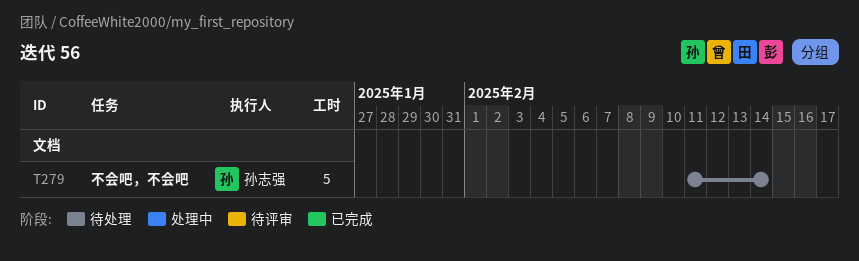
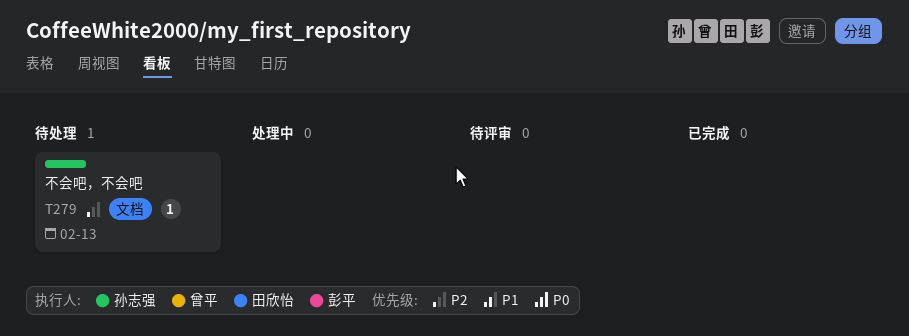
T279, estimate: 5 -> 1
T279, due: Feb 14 -> Feb 13

